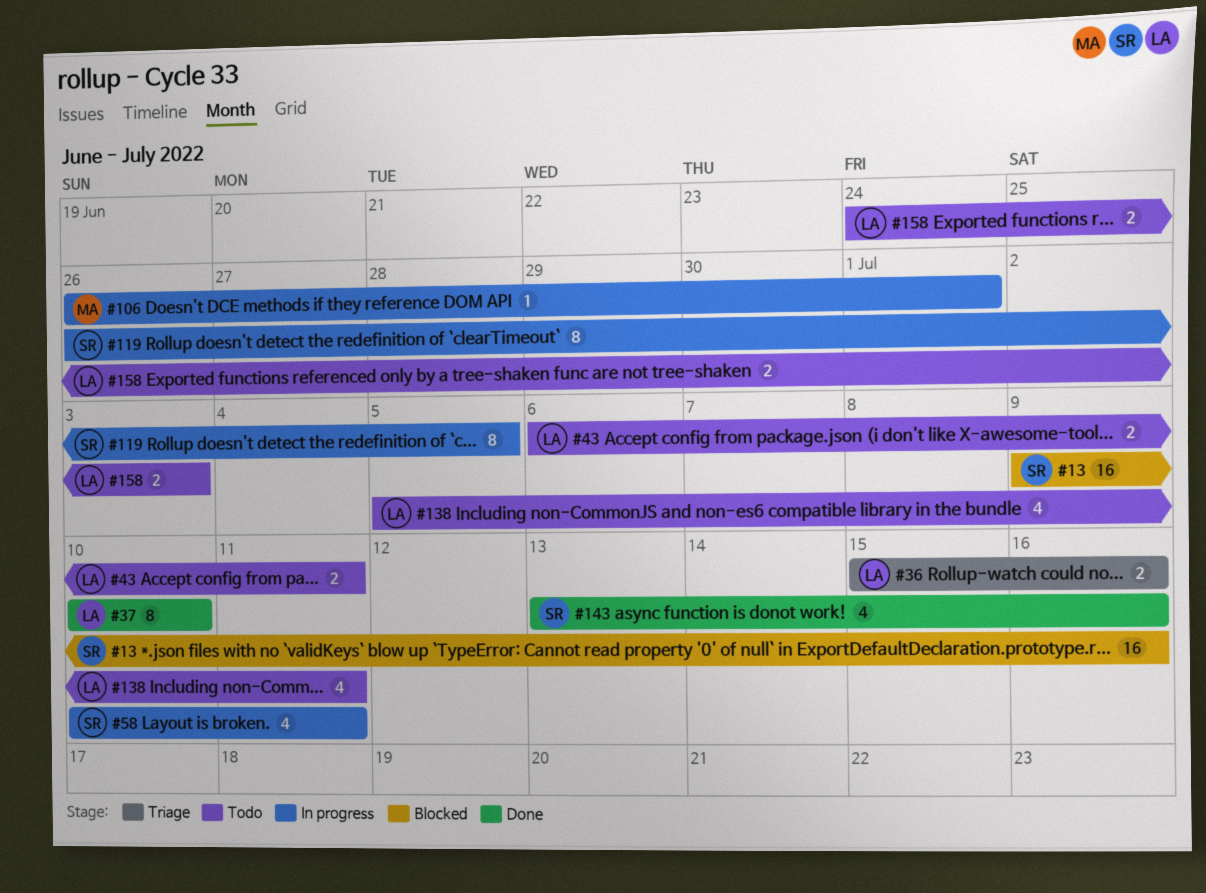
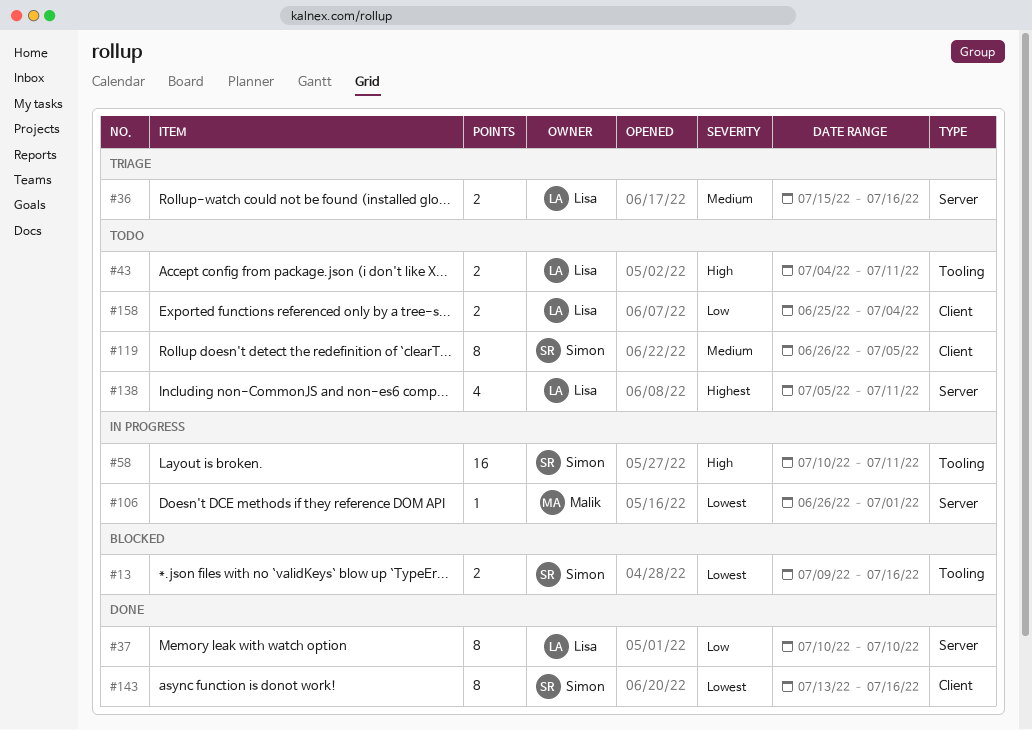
#13, estimate: 16 -> 2
#43, start: Jul 6 -> Jul 4
#58, estimate: 4 -> 16
#119, status: In progress -> Todo
#143, estimate: 4 -> 8
#158, start: Jun 24 -> Jun 25
#158, due: Jul 3 -> Jul 4

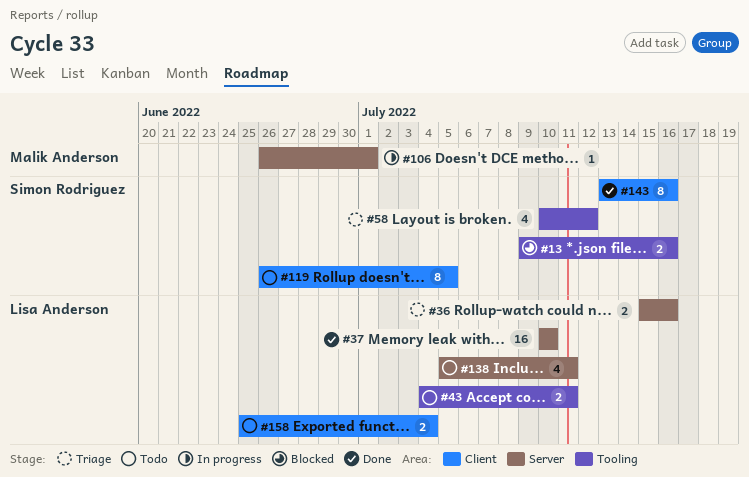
#37, estimate: 8 -> 16
#58, status: In progress -> Triage
#58, estimate: 16 -> 4
#58, due: Jul 11 -> Jul 12

